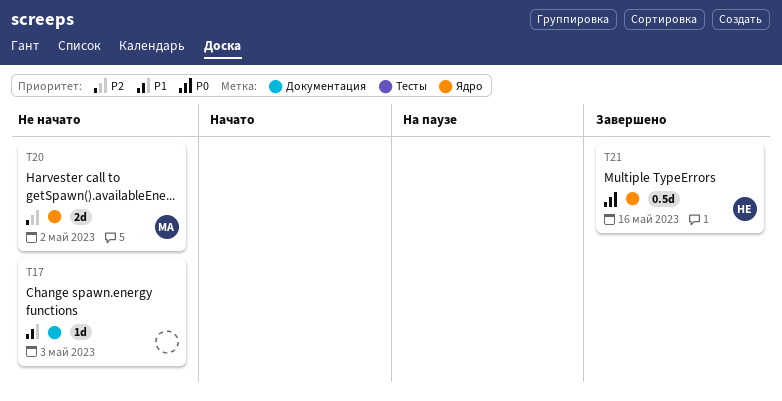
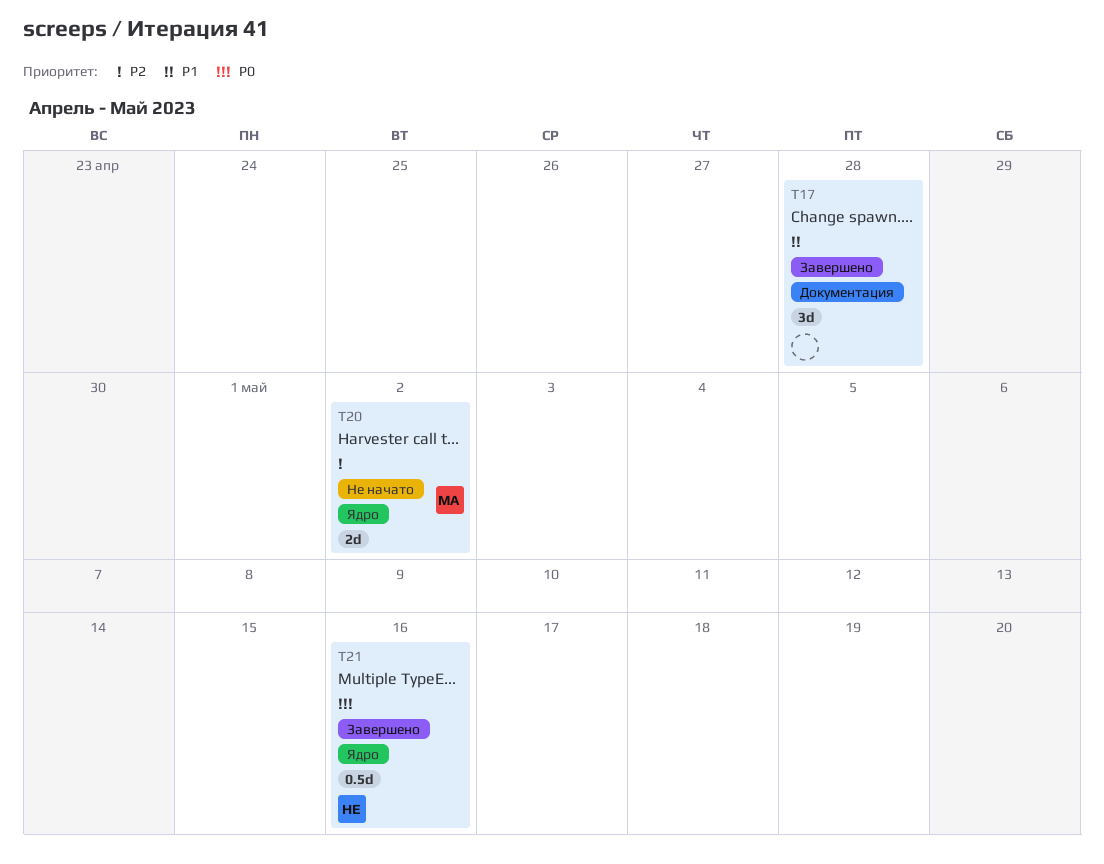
T17, status: Не начато -> Завершено
T17, estimate: 1d -> 3d
T17, due: May 3 -> Apr 28

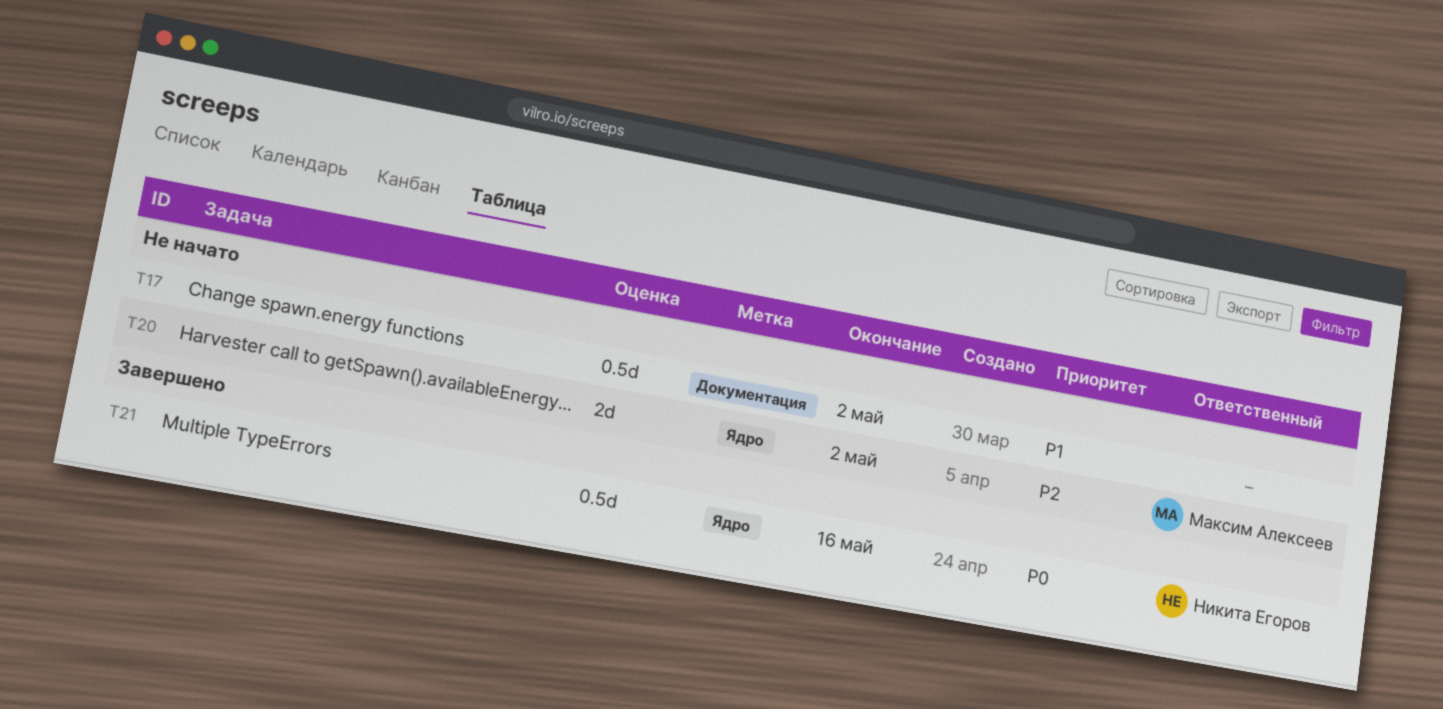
T17, status: Завершено -> Не начато
T17, estimate: 3d -> 0.5d
T17, due: Apr 28 -> May 2

